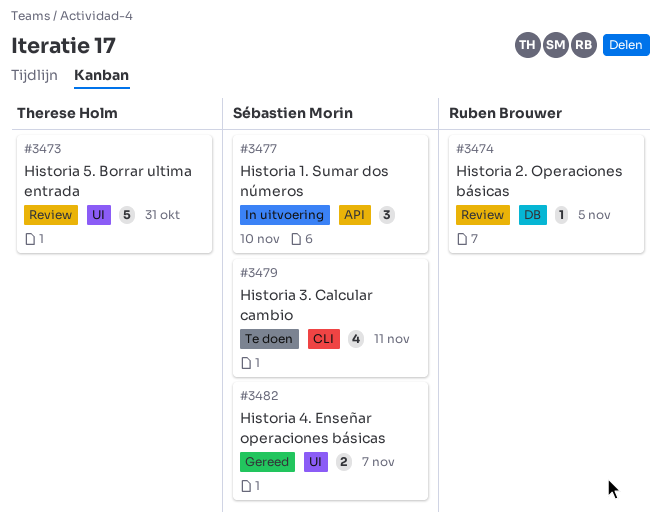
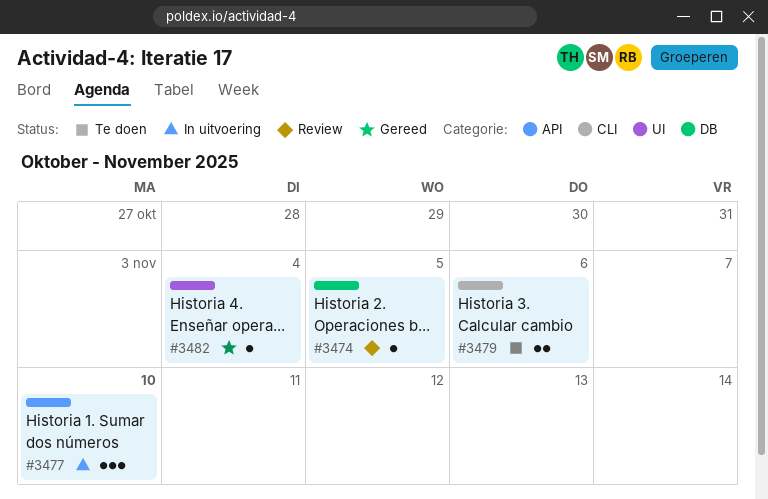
#3473: present -> none
#3479, estimate: 4 -> 2
#3479, due: Nov 11 -> Nov 6
#3482, estimate: 2 -> 1
#3482, due: Nov 7 -> Nov 4

